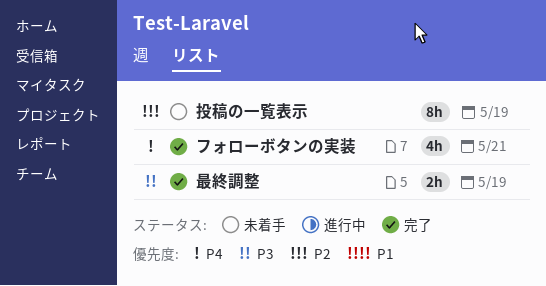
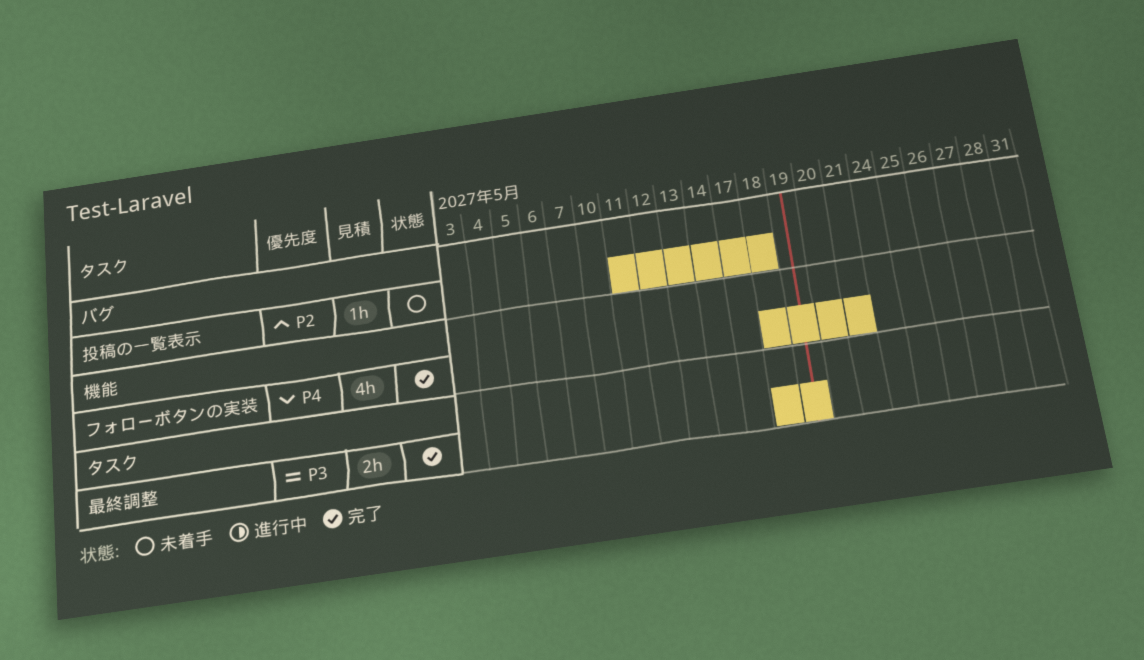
投稿の一覧表示, estimate: 8h -> 1h
投稿の一覧表示, due: May 19 -> May 18

